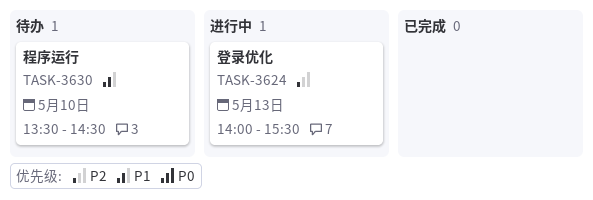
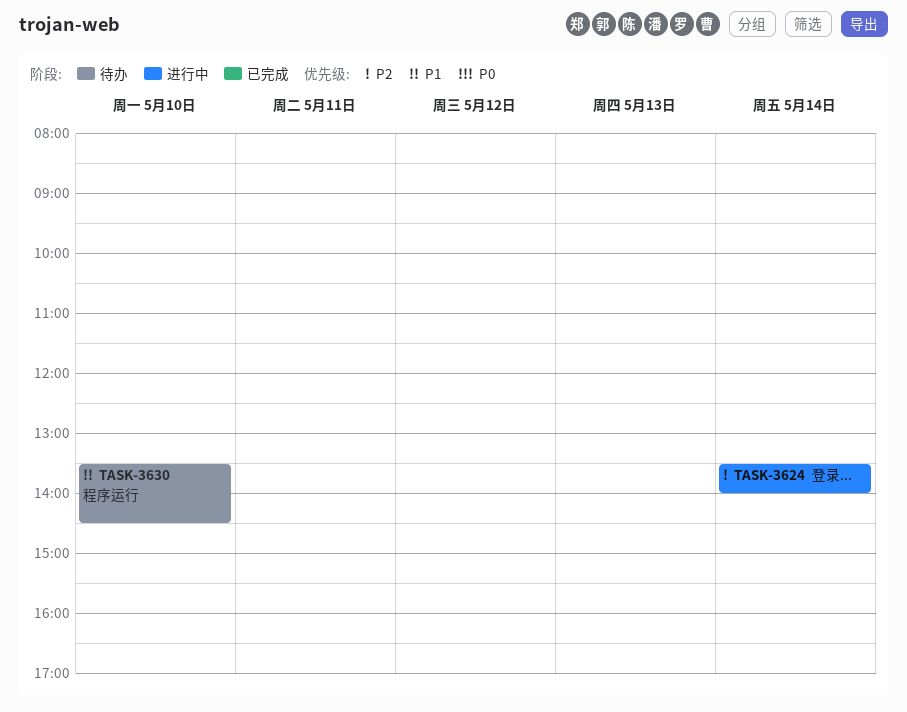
TASK-3624, day: May 13 -> May 14
TASK-3624, begins: 14:00 -> 13:30
TASK-3624, ends: 15:30 -> 14:00

